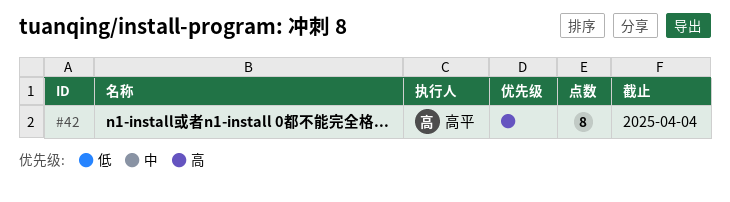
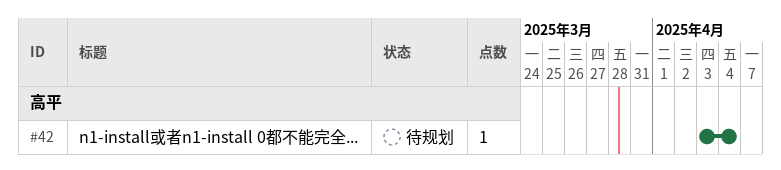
#42, estimate: 8 -> 1

